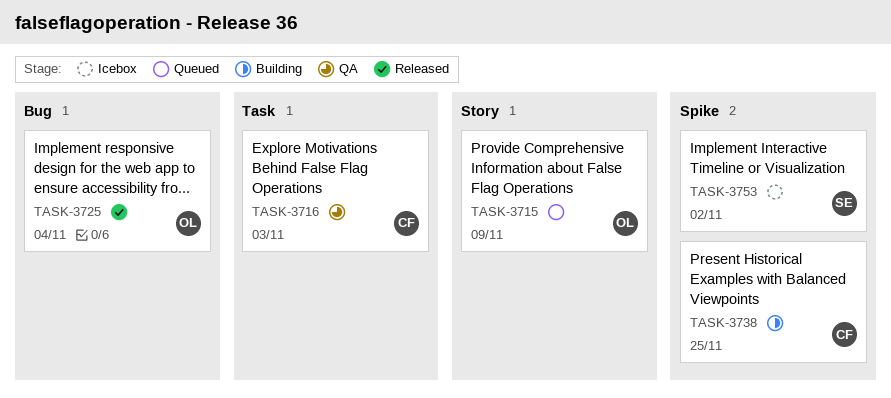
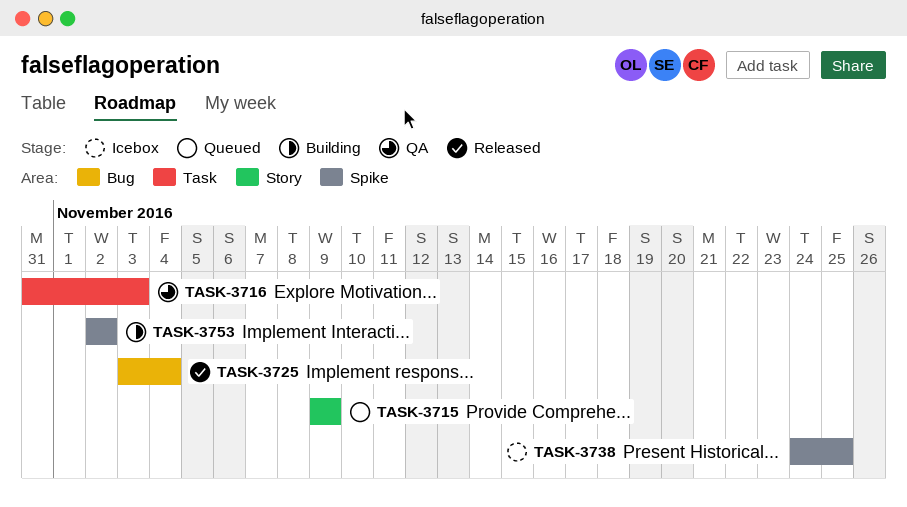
TASK-3738, status: Building -> Icebox
TASK-3753, status: Icebox -> Building

